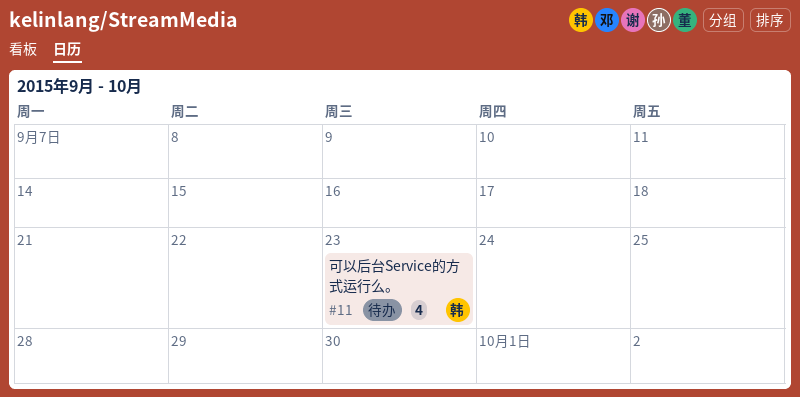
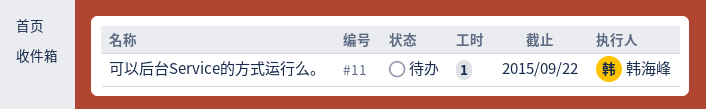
#11, estimate: 4 -> 1
#11, due: Sep 23 -> Sep 22

